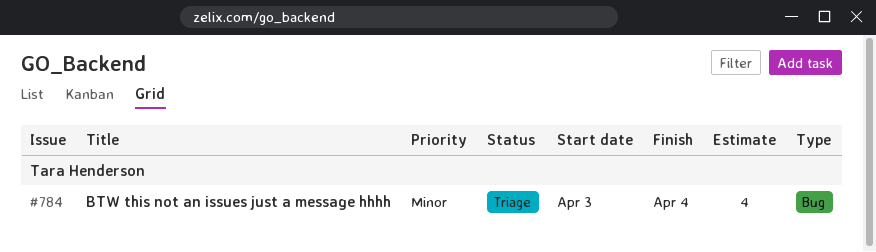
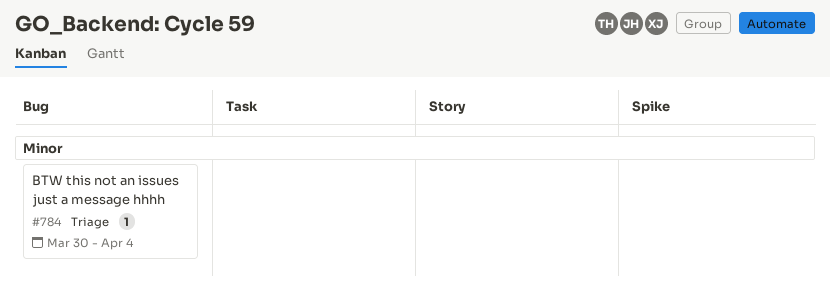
#784, estimate: 4 -> 1
#784, start: Apr 3 -> Mar 30

